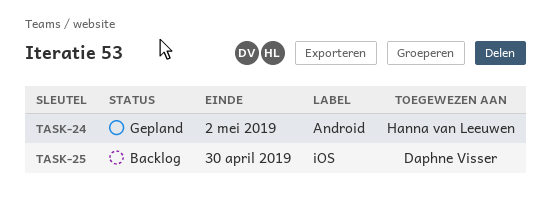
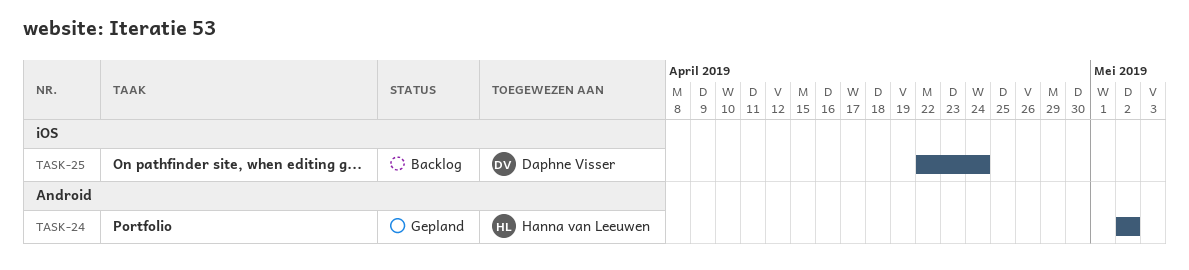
TASK-25, due: Apr 30 -> Apr 24

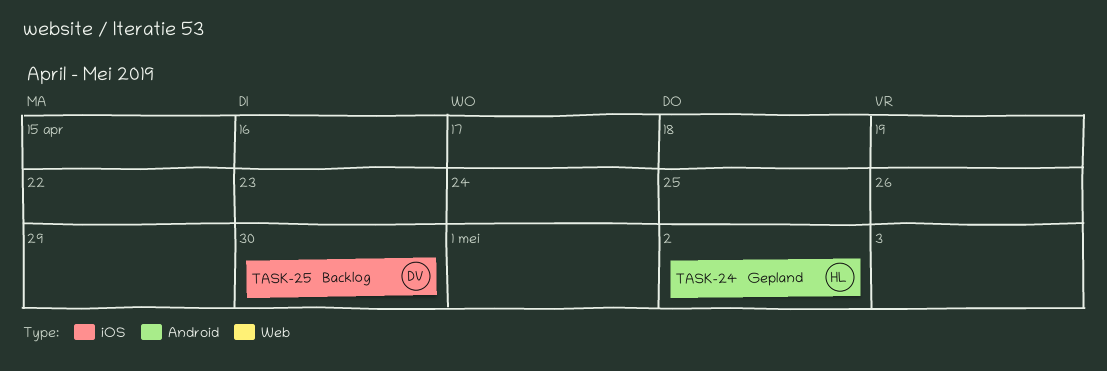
TASK-25, due: Apr 24 -> Apr 30

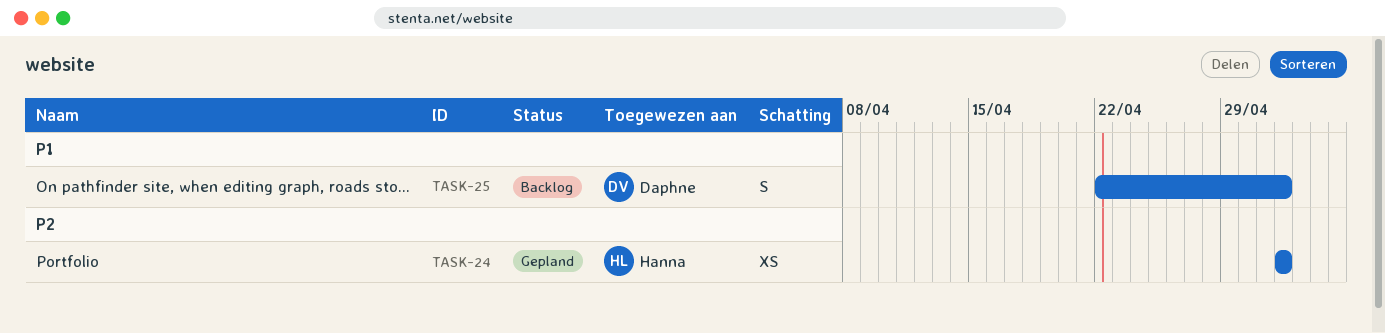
TASK-25, due: Apr 30 -> May 2

